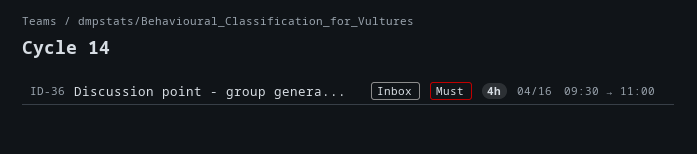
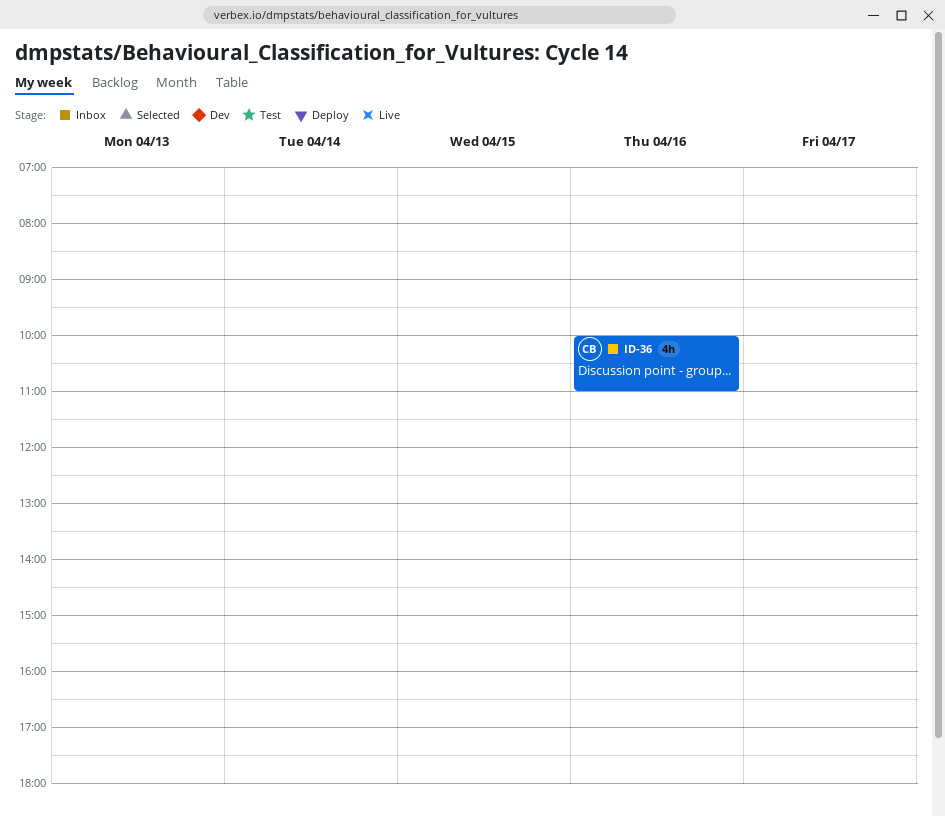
ID-36, begins: 09:30 -> 10:00

